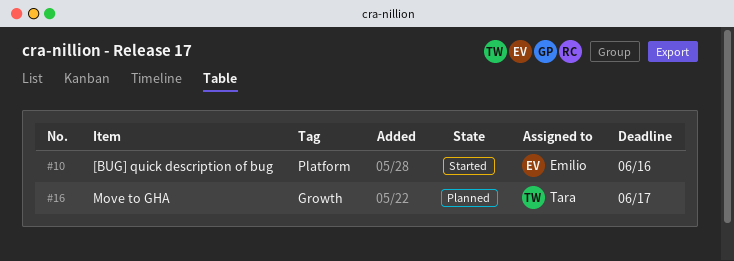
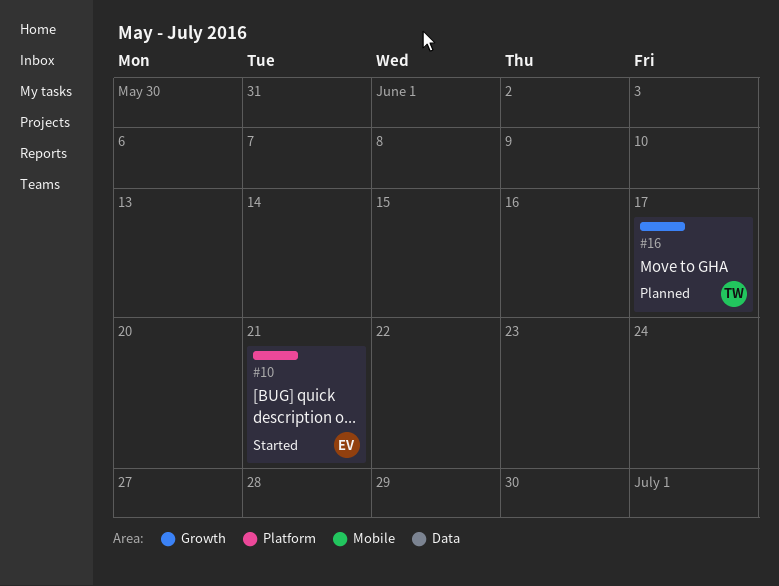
#10, due: Jun 16 -> Jun 21

